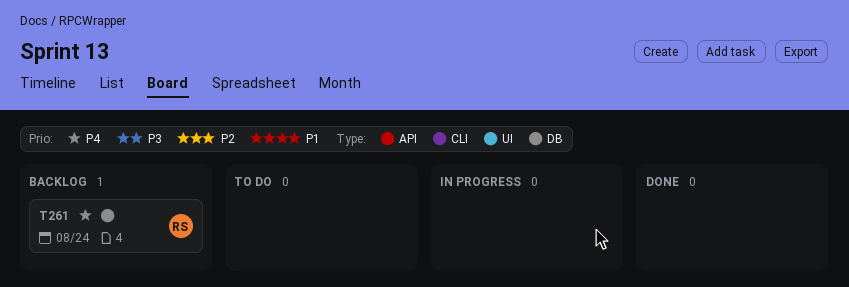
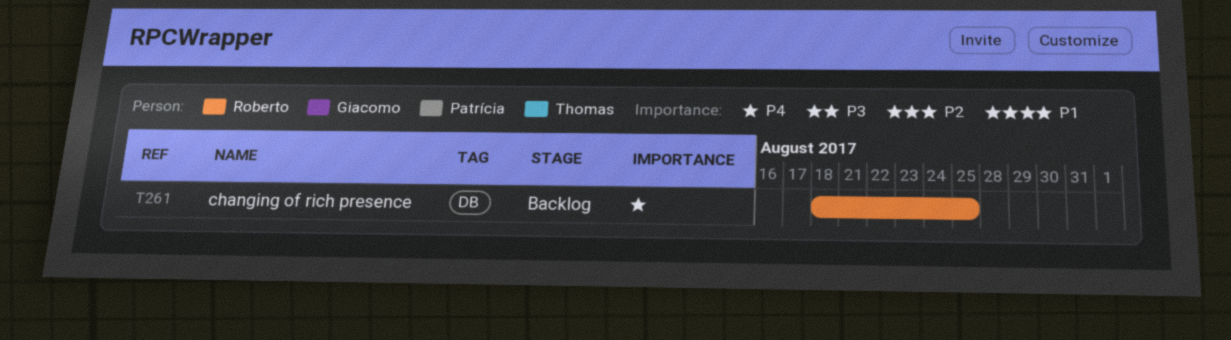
T261, due: Aug 24 -> Aug 25

